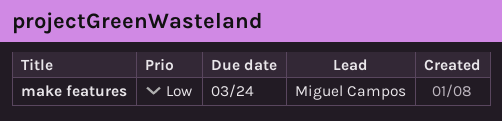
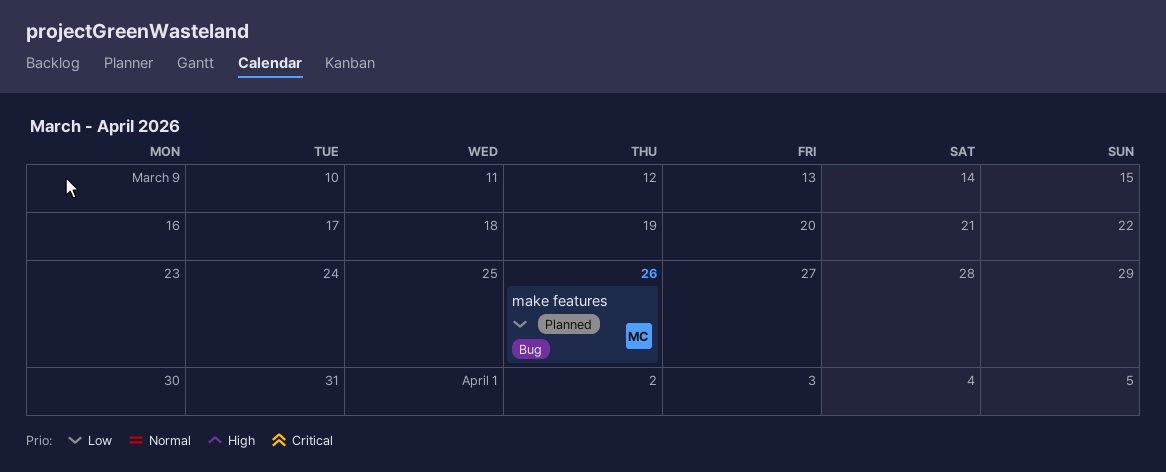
make features, due: Mar 24 -> Mar 26

